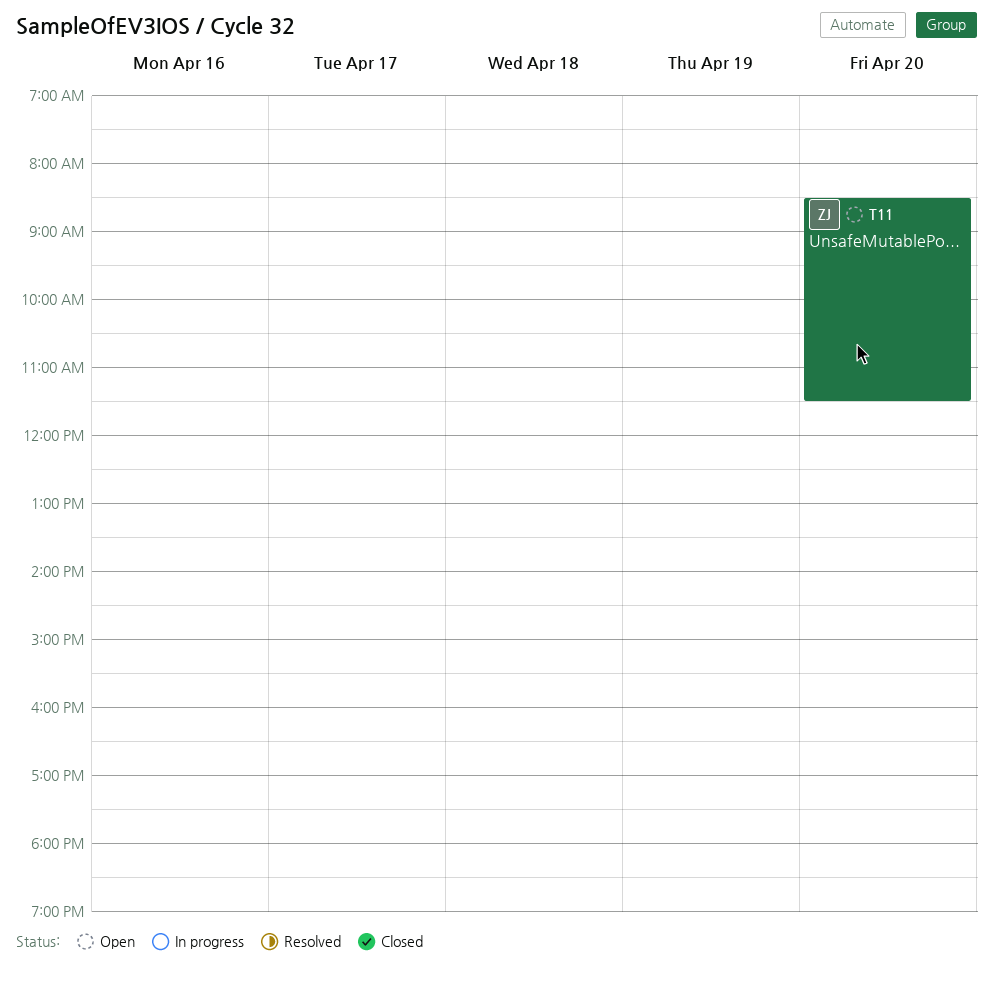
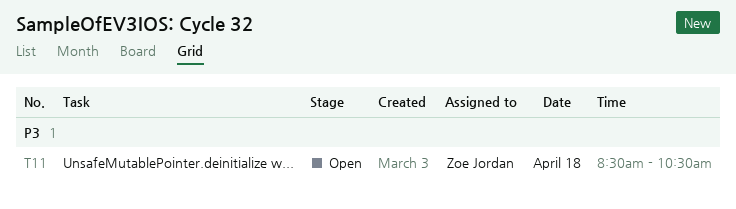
T11, day: Apr 20 -> Apr 18
T11, ends: 11:30 -> 10:30

